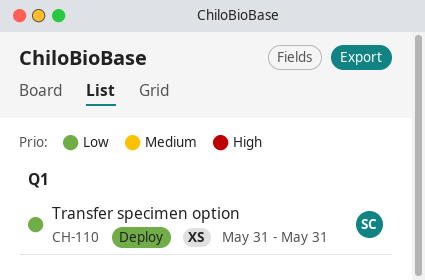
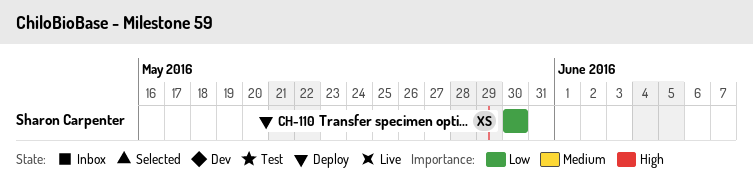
CH-110, start: May 31 -> May 30
CH-110, due: May 31 -> May 30

